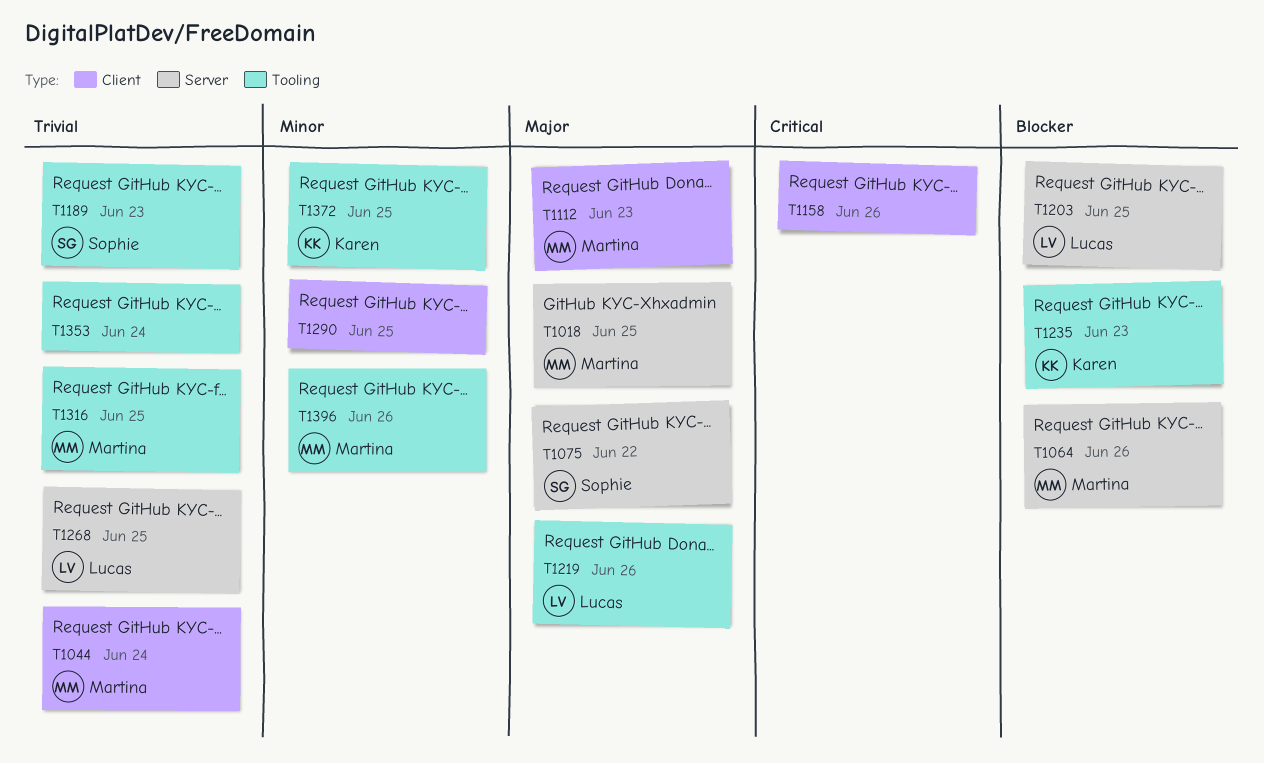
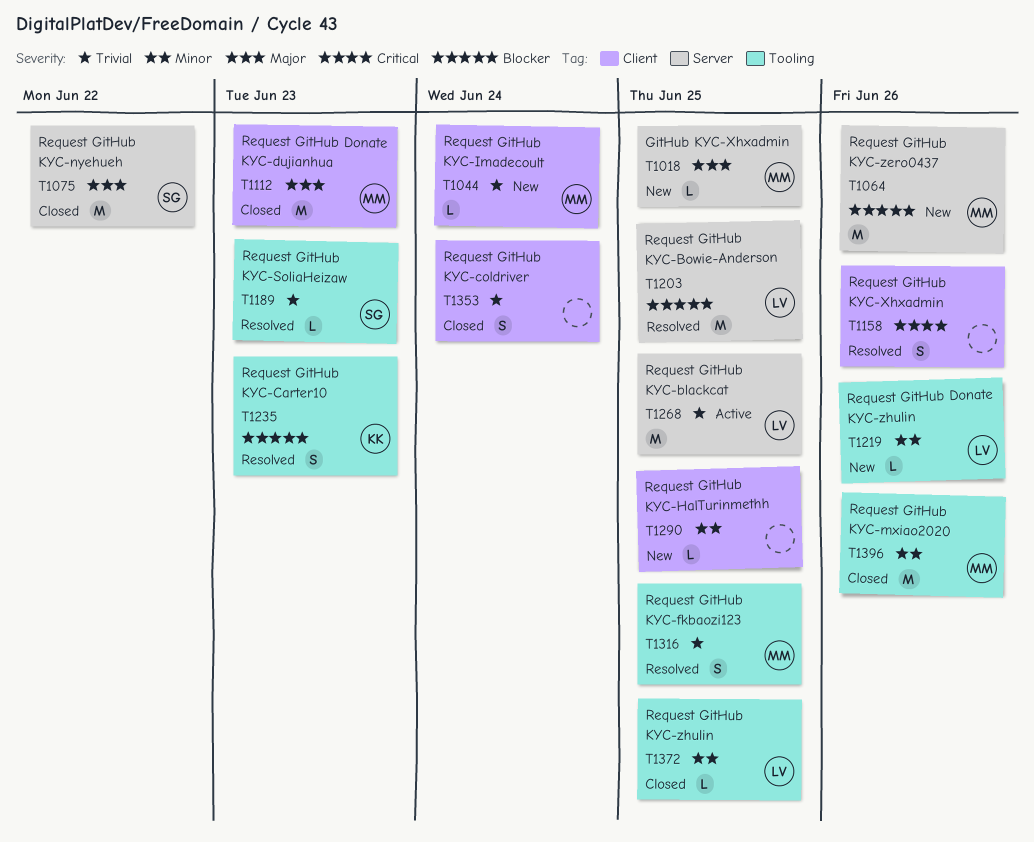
T1219, priority: Major -> Minor
T1353, label: Tooling -> Client
T1372, owner: Karen -> Lucas

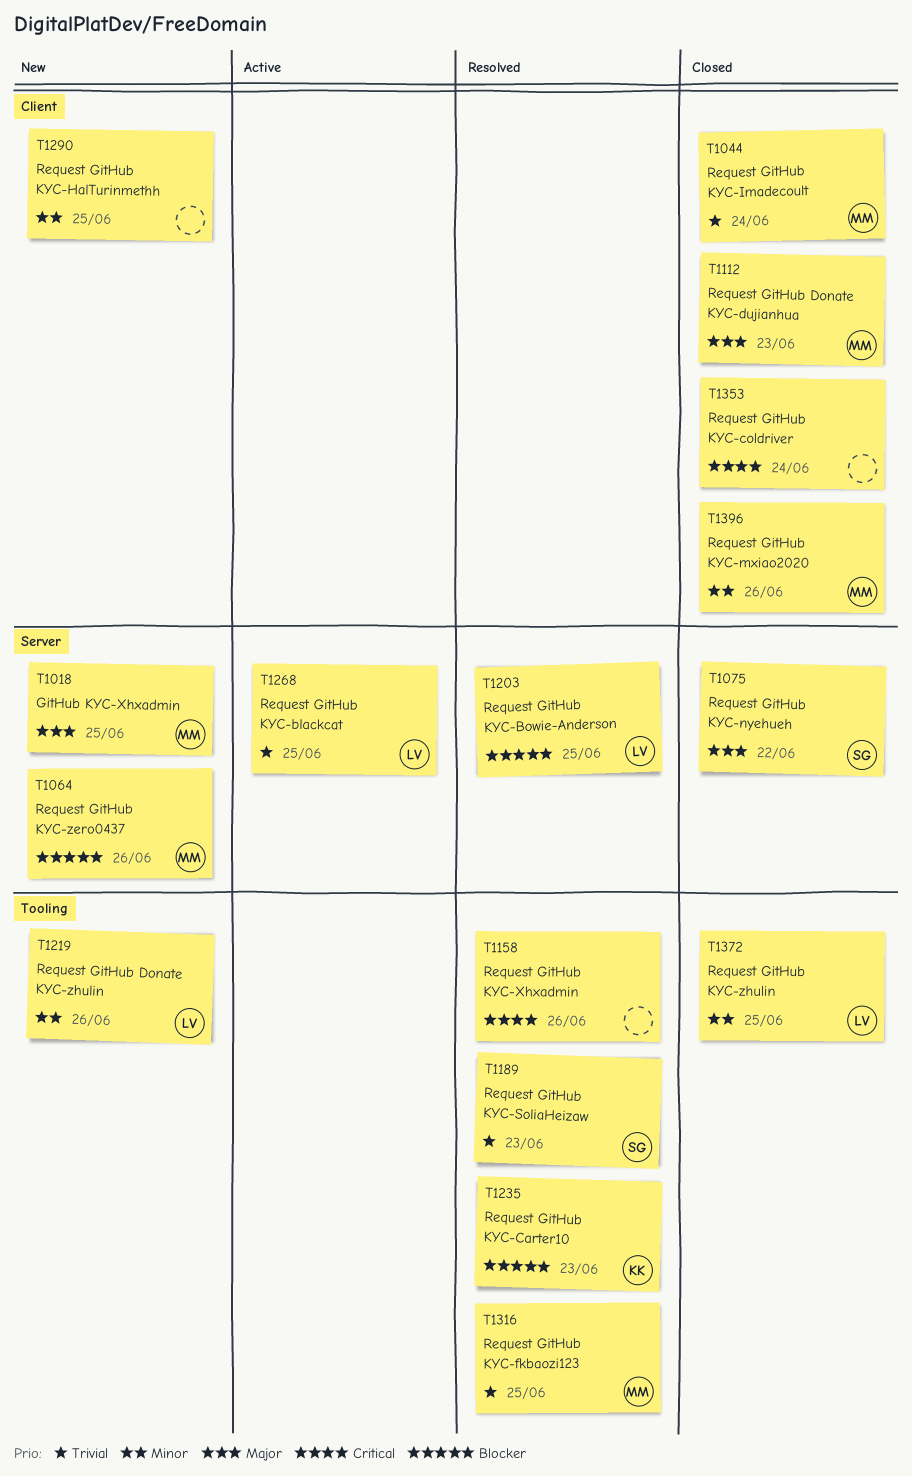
T1044, status: New -> Closed
T1158, label: Client -> Tooling
T1353, priority: Trivial -> Critical
T1396, label: Tooling -> Client

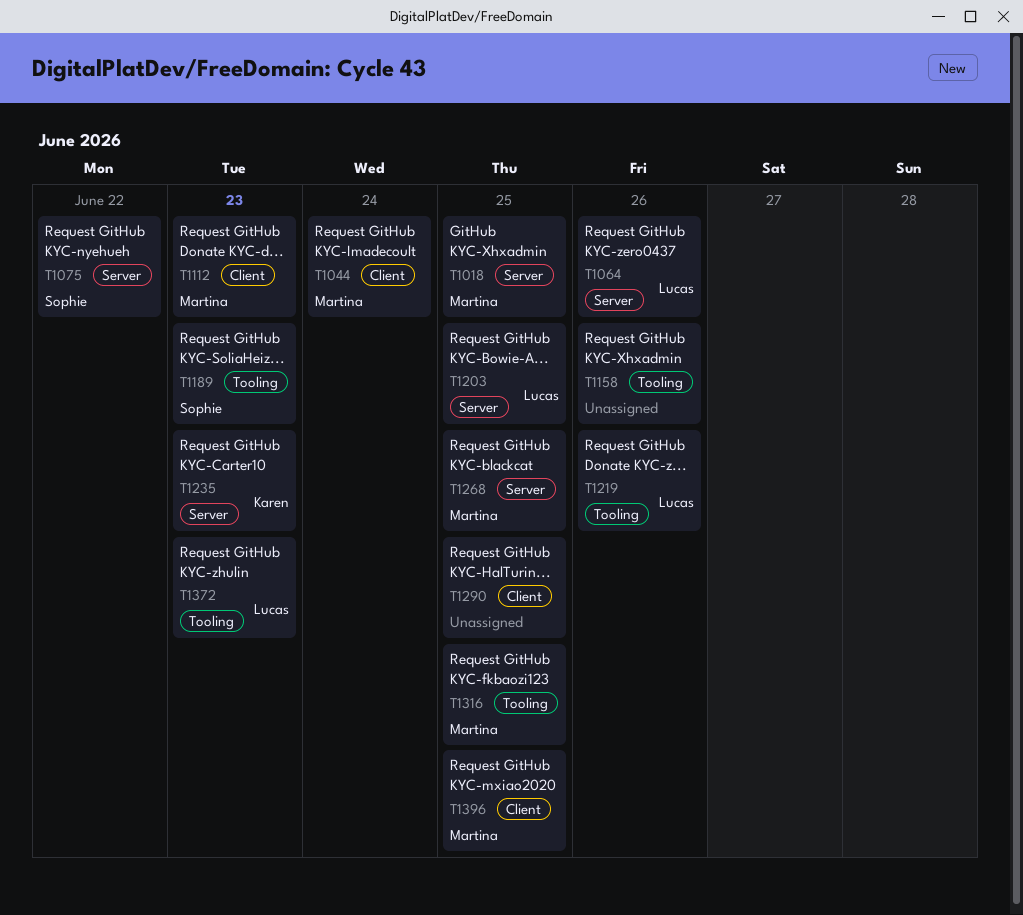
T1064, owner: Martina -> Lucas
T1235, label: Tooling -> Server
T1268, owner: Lucas -> Martina
T1353: present -> none
T1372, due: Jun 25 -> Jun 23
T1396, due: Jun 26 -> Jun 25

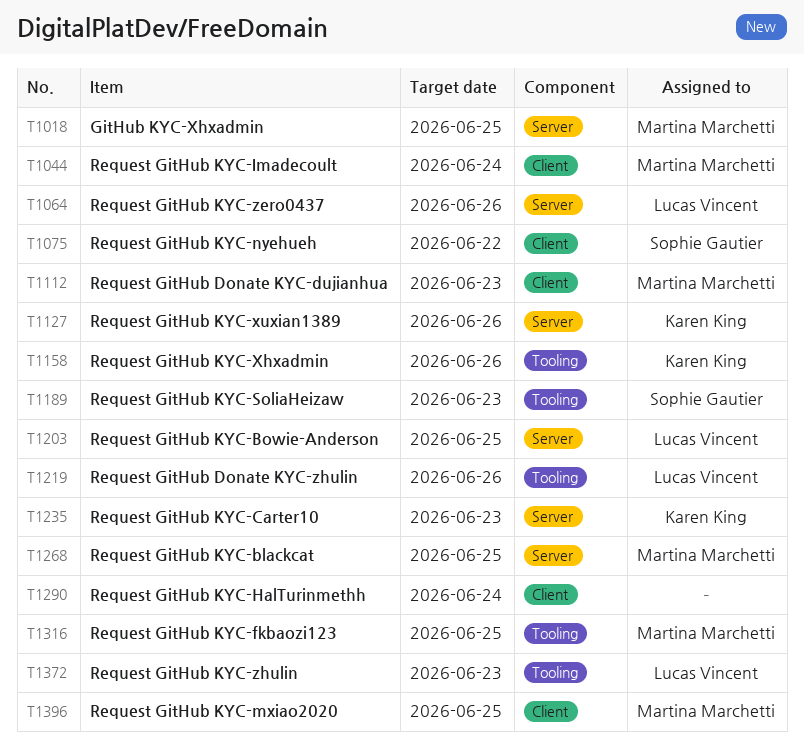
T1075, label: Server -> Client
T1127: none -> present
T1158, owner: none -> Karen King
T1290, due: Jun 25 -> Jun 24

